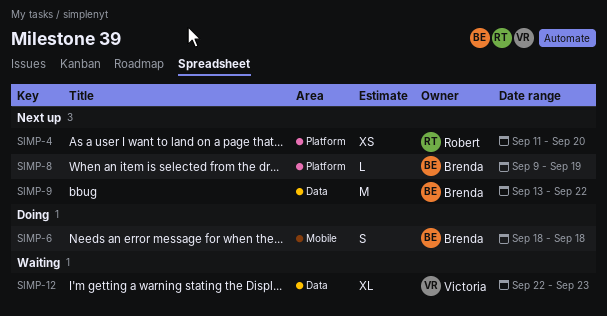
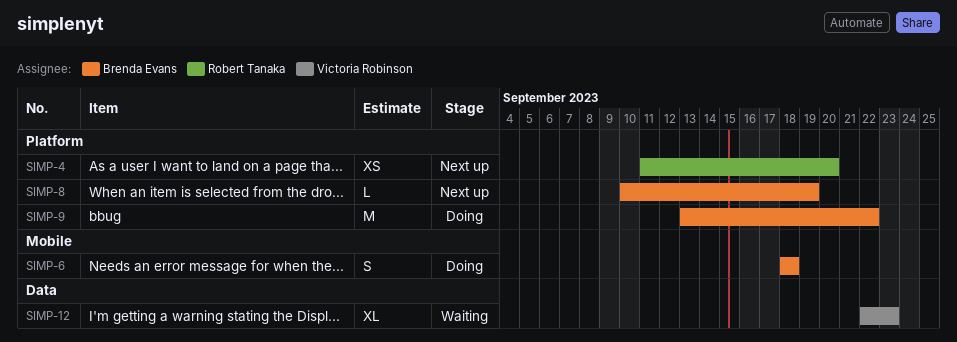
SIMP-8, start: Sep 9 -> Sep 10
SIMP-9, status: Next up -> Doing
SIMP-9, label: Data -> Platform

